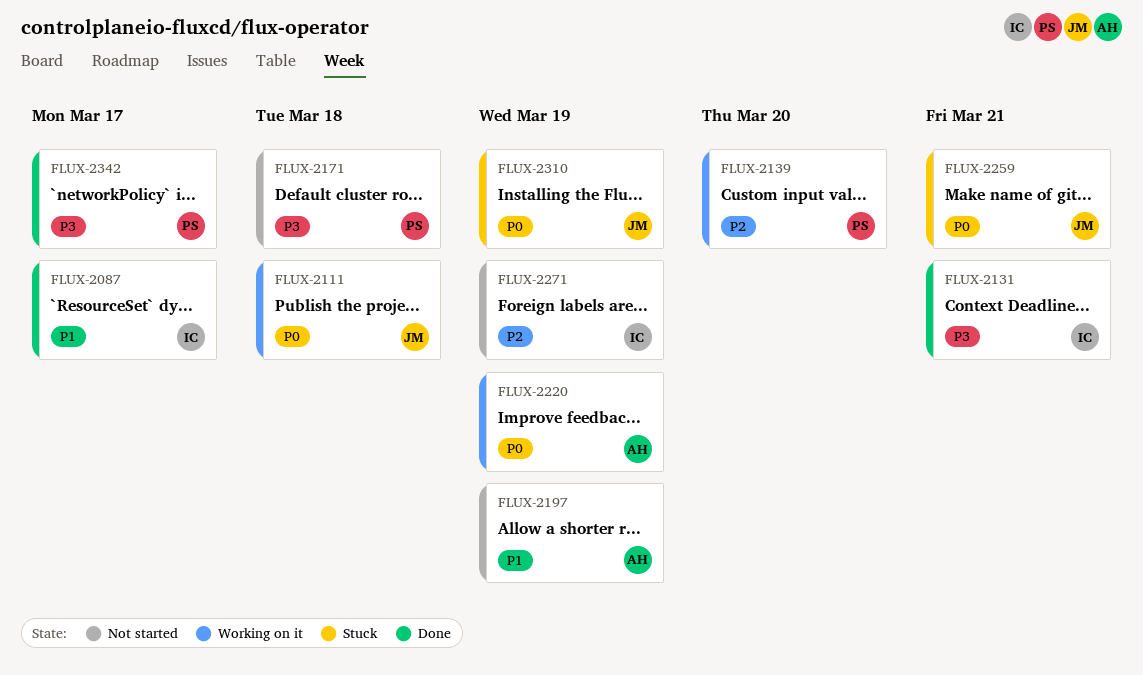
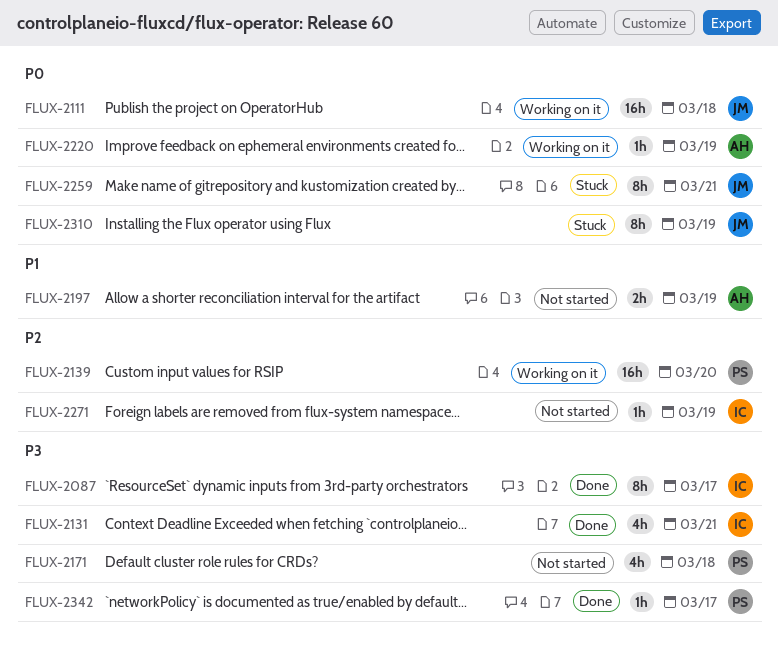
FLUX-2087, priority: P1 -> P3

